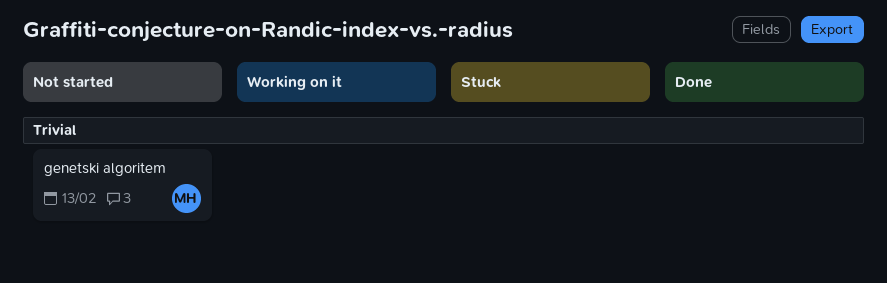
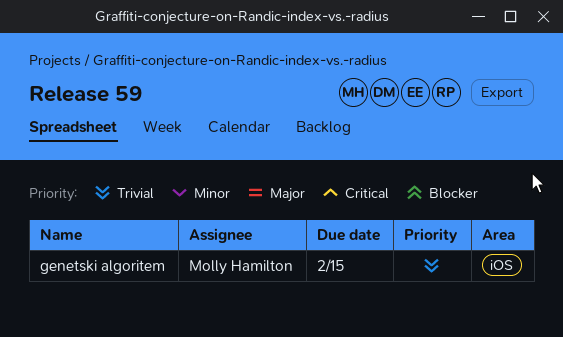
genetski algoritem, due: Feb 13 -> Feb 15

